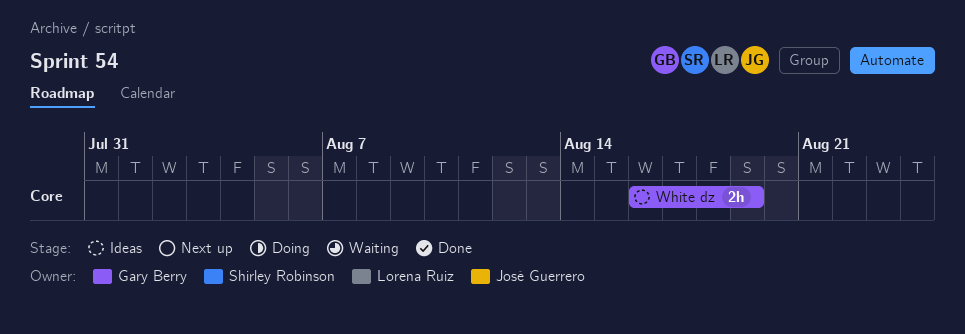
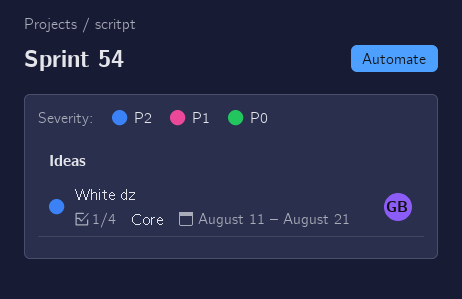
White dz, start: Aug 16 -> Aug 11
White dz, due: Aug 19 -> Aug 21

